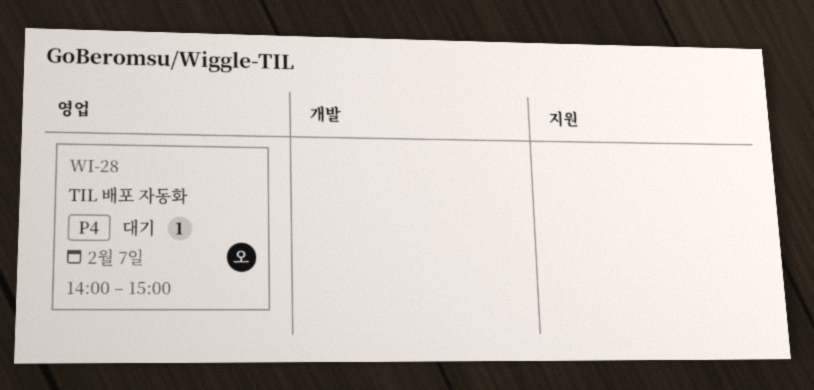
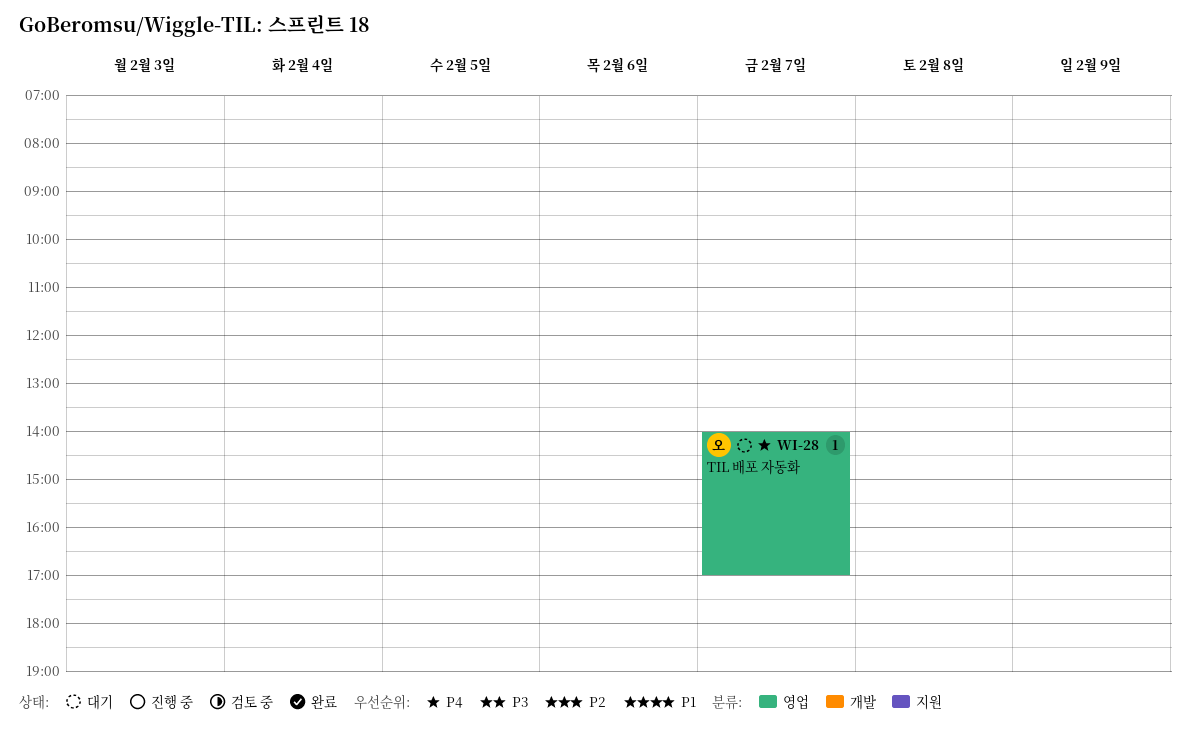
WI-28, ends: 15:00 -> 17:00

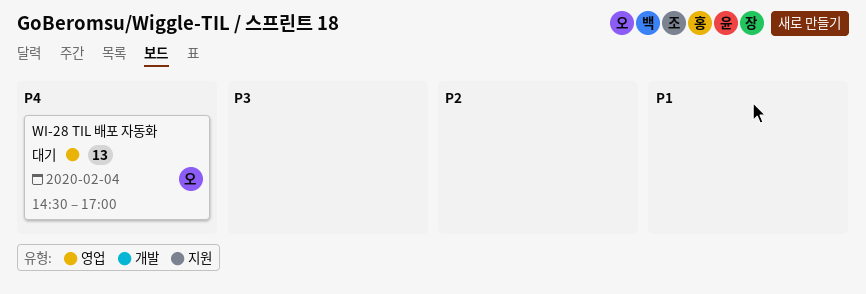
WI-28, estimate: 1 -> 13
WI-28, day: Feb 7 -> Feb 4
WI-28, begins: 14:00 -> 14:30

